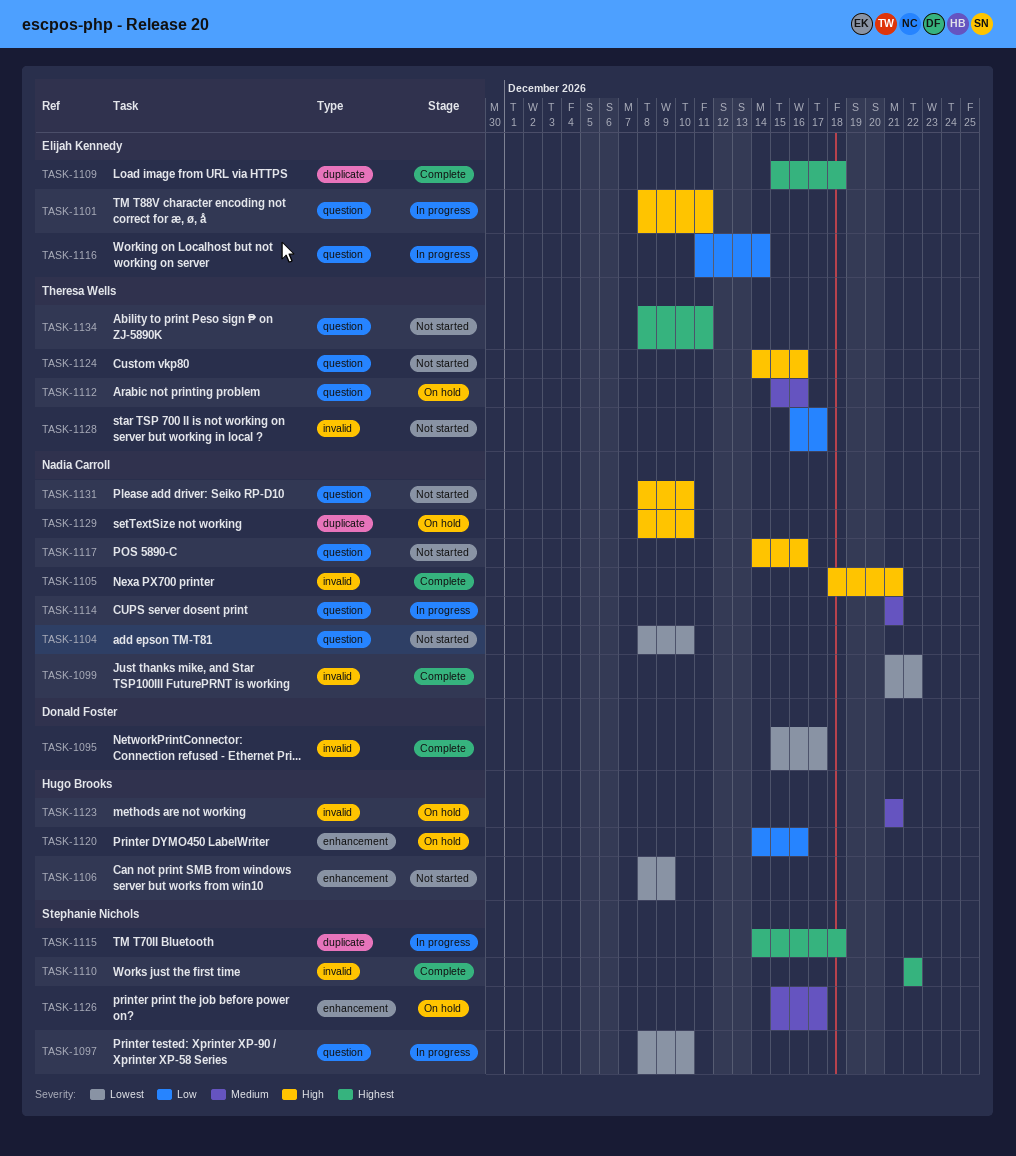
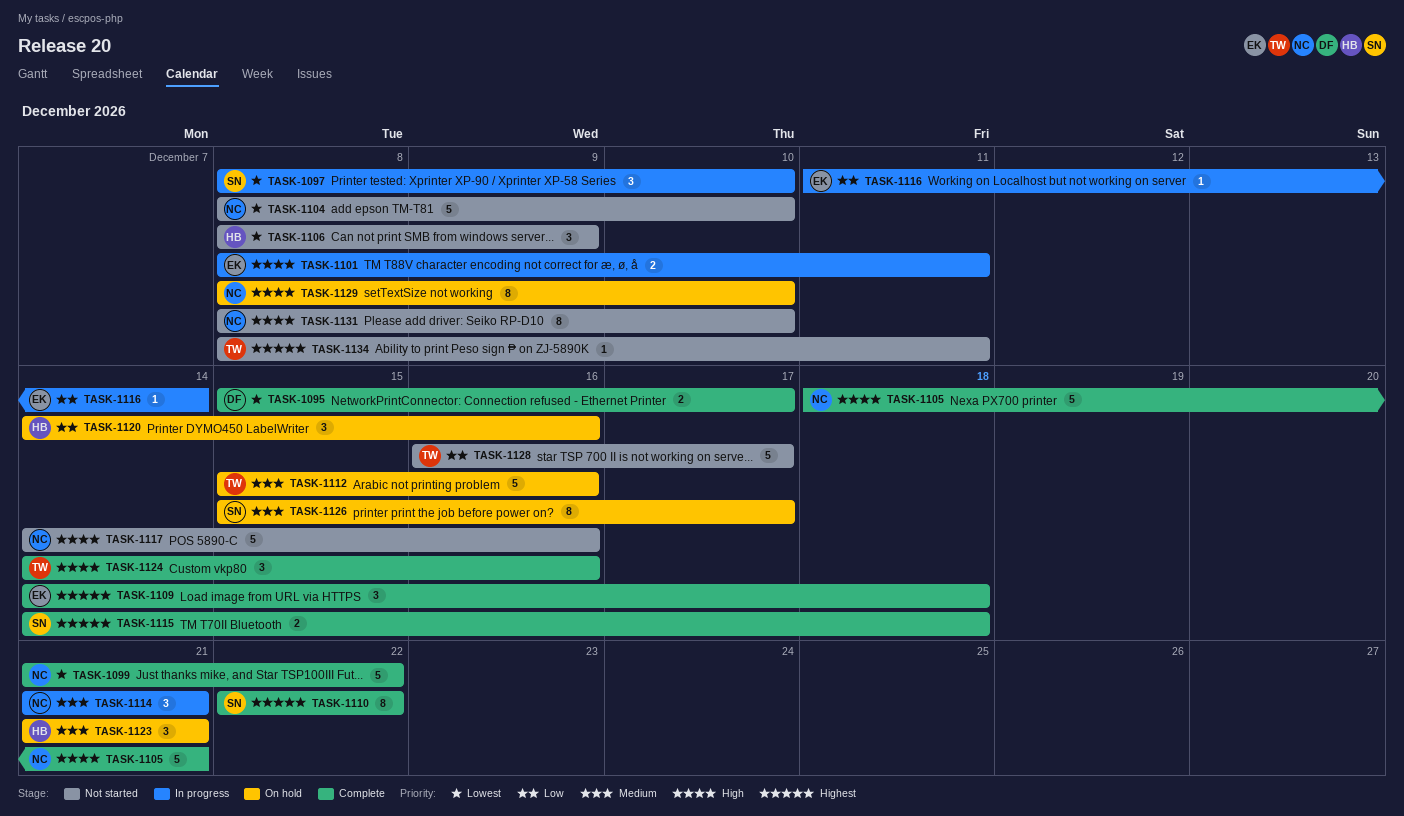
TASK-1109, start: Dec 15 -> Dec 14
TASK-1115, status: In progress -> Complete
TASK-1124, status: Not started -> Complete

